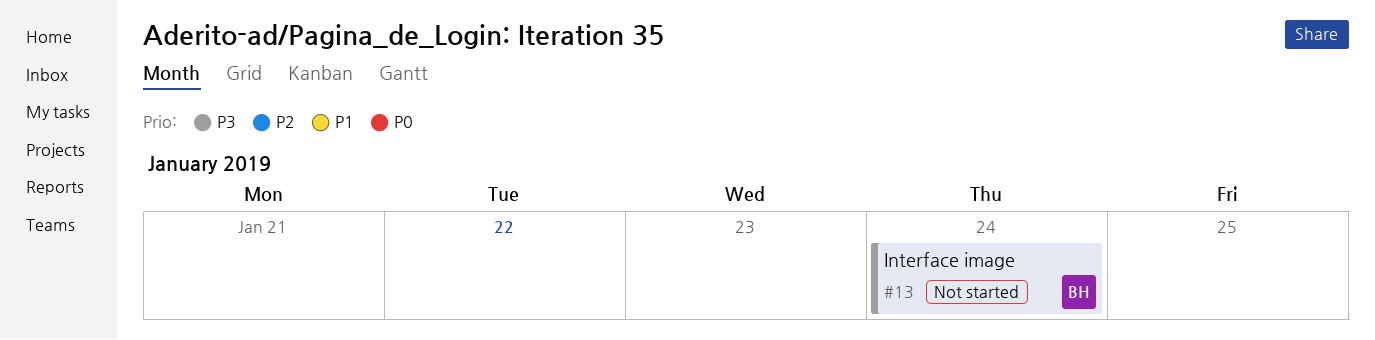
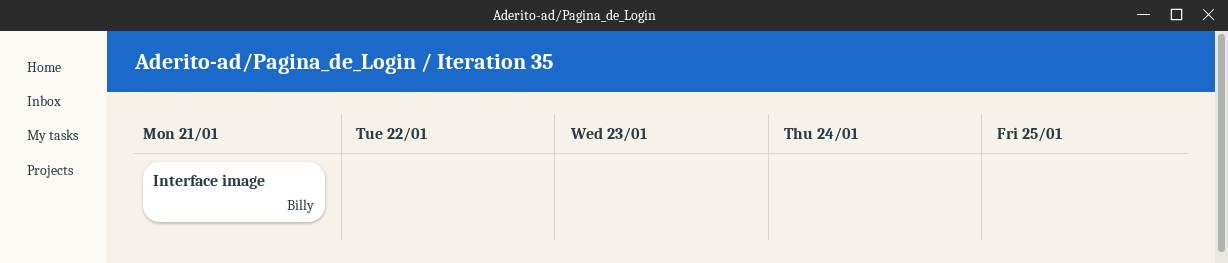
Interface image, due: Jan 24 -> Jan 21

